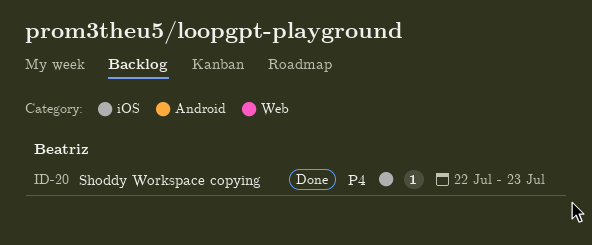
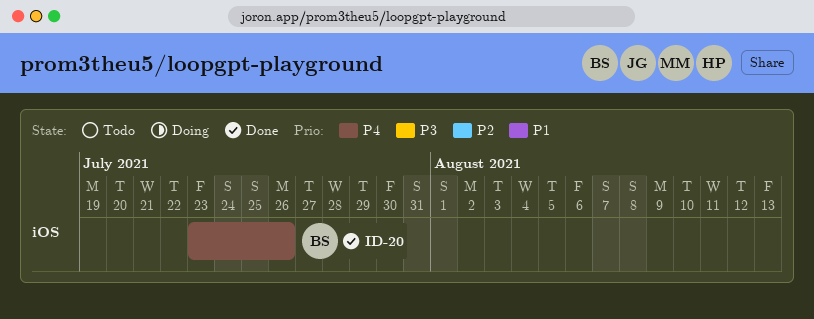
ID-20, start: Jul 22 -> Jul 23
ID-20, due: Jul 23 -> Jul 26

